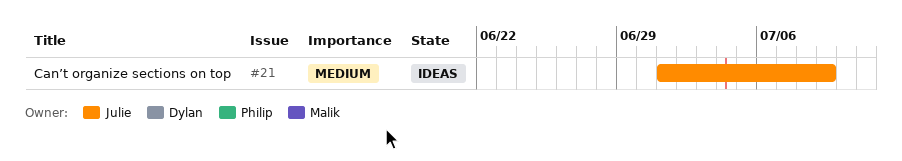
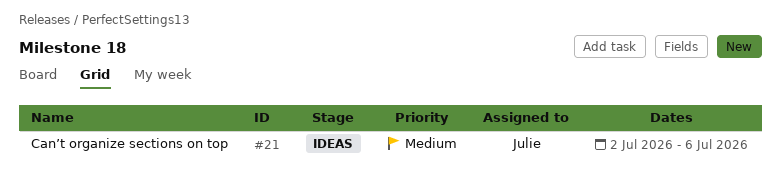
#21, start: Jul 1 -> Jul 2
#21, due: Jul 9 -> Jul 6

